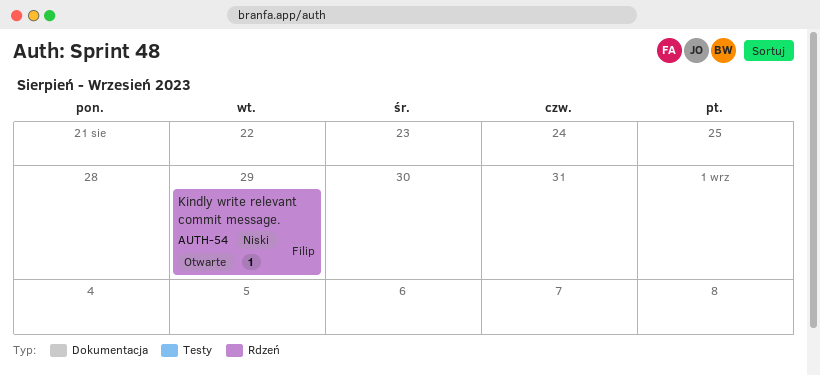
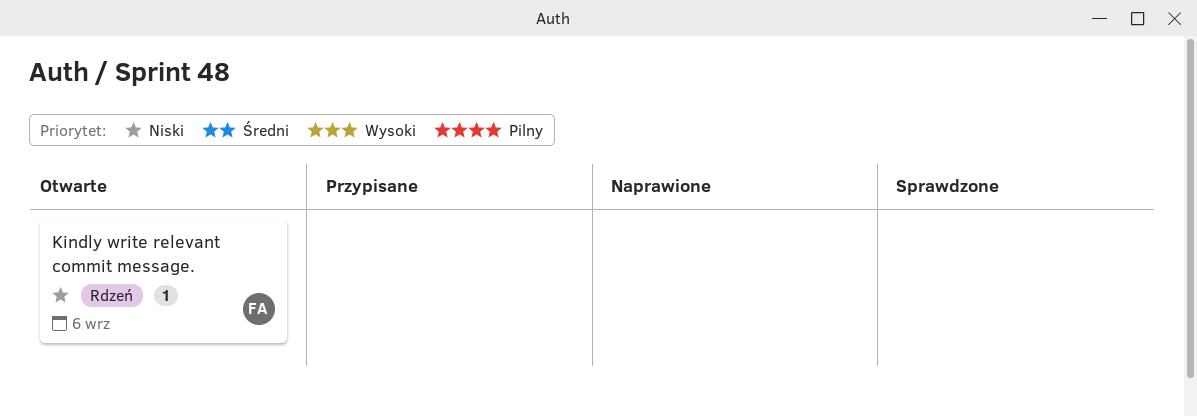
Kindly write relevant commit message., due: Aug 29 -> Sep 6

